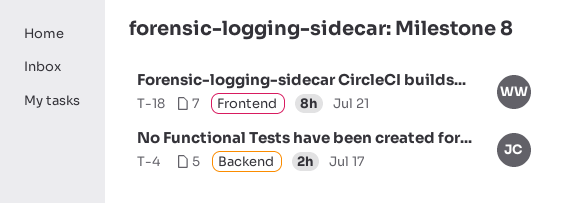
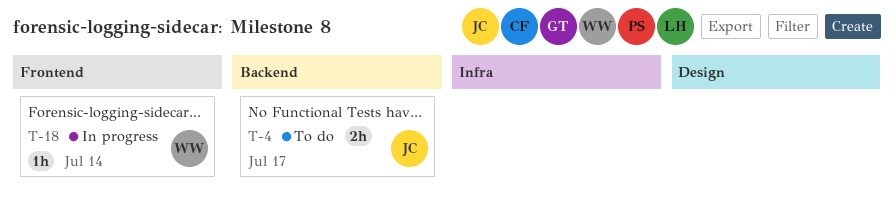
T-18, estimate: 8h -> 1h
T-18, due: Jul 21 -> Jul 14

